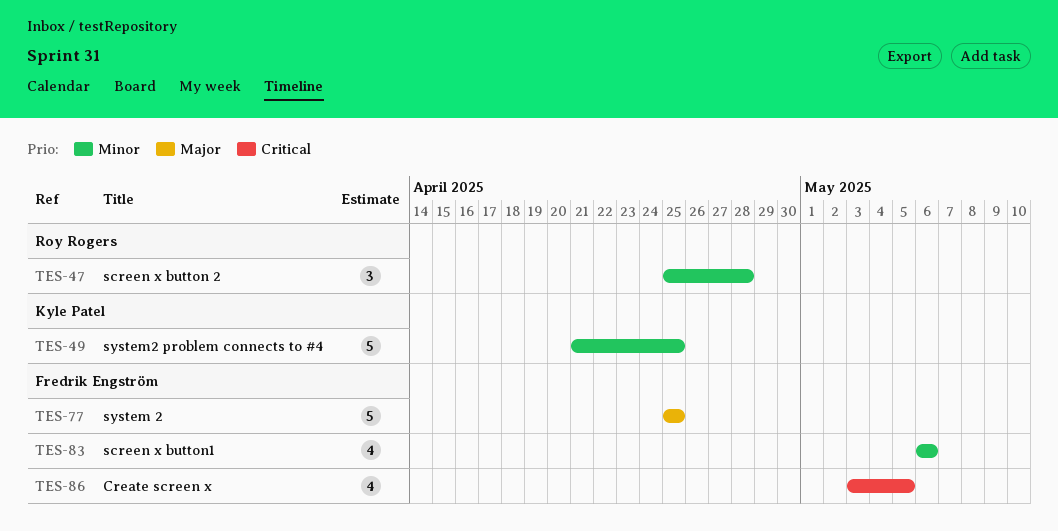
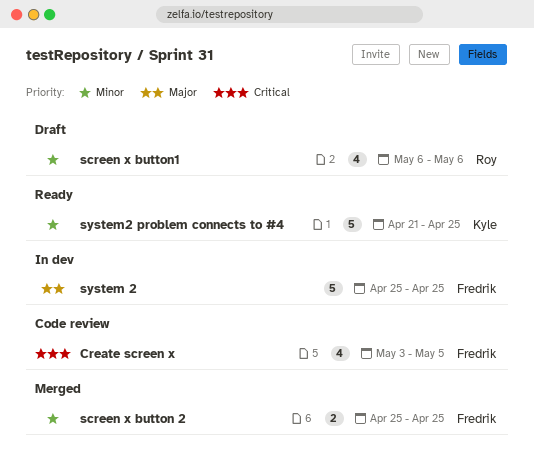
screen x button 2, owner: Roy Rogers -> Fredrik Engström
screen x button 2, estimate: 3 -> 2
screen x button 2, due: Apr 28 -> Apr 25
screen x button1, owner: Fredrik Engström -> Roy Rogers

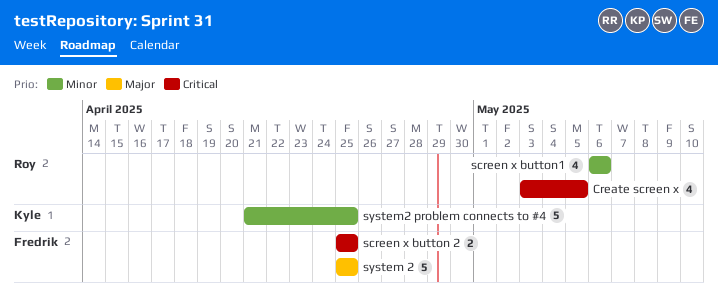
Create screen x, owner: Fredrik -> Roy
screen x button 2, priority: Minor -> Critical

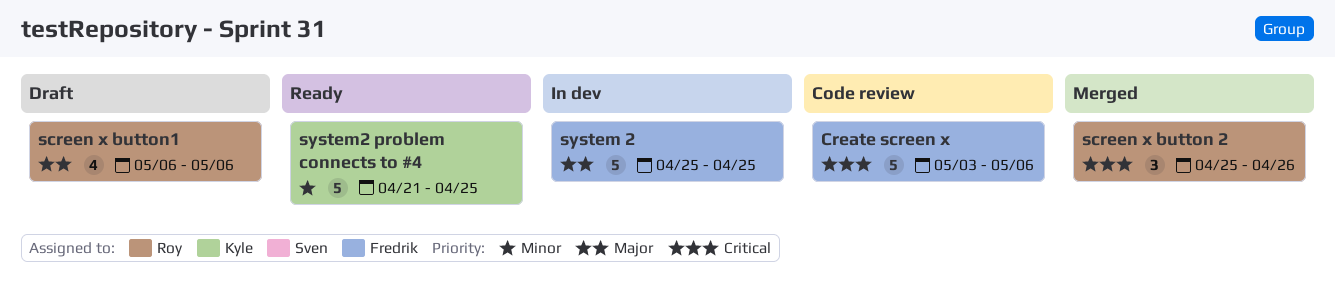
Create screen x, owner: Roy -> Fredrik
Create screen x, estimate: 4 -> 5
Create screen x, due: May 5 -> May 6
screen x button 2, owner: Fredrik -> Roy
screen x button 2, estimate: 2 -> 3
screen x button 2, due: Apr 25 -> Apr 26
screen x button1, priority: Minor -> Major

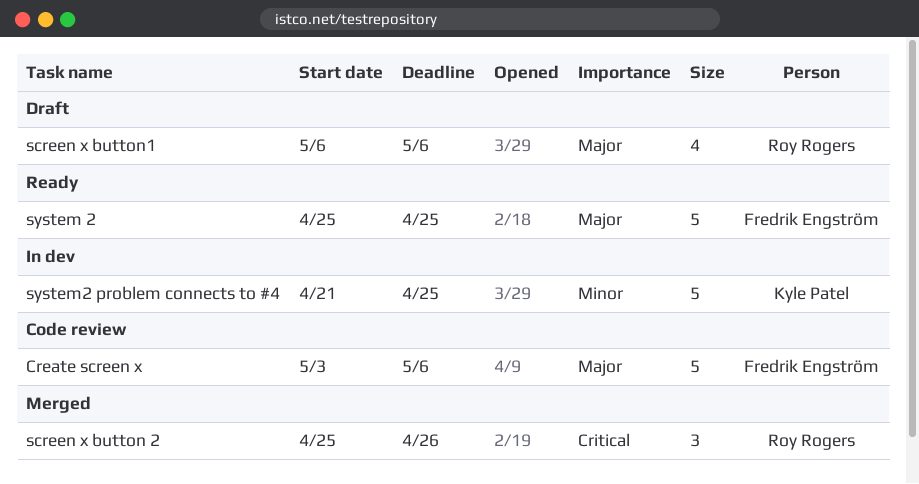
Create screen x, priority: Critical -> Major
system 2, status: In dev -> Ready
system2 problem connects to #4, status: Ready -> In dev

